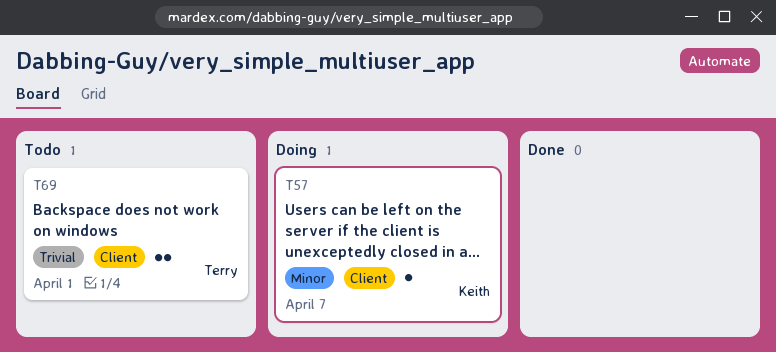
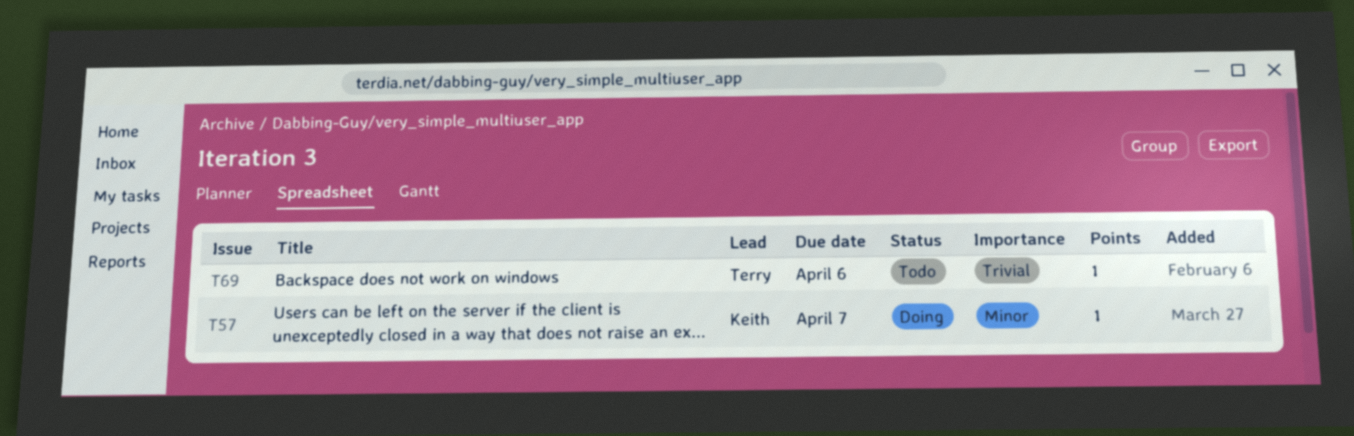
T69, estimate: 2 -> 1
T69, due: Apr 1 -> Apr 6

